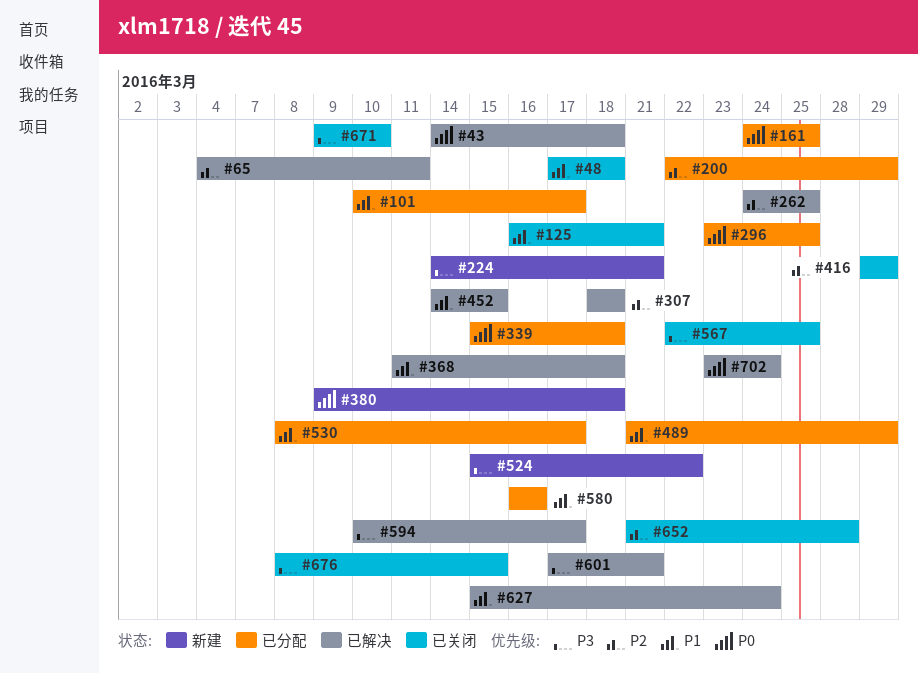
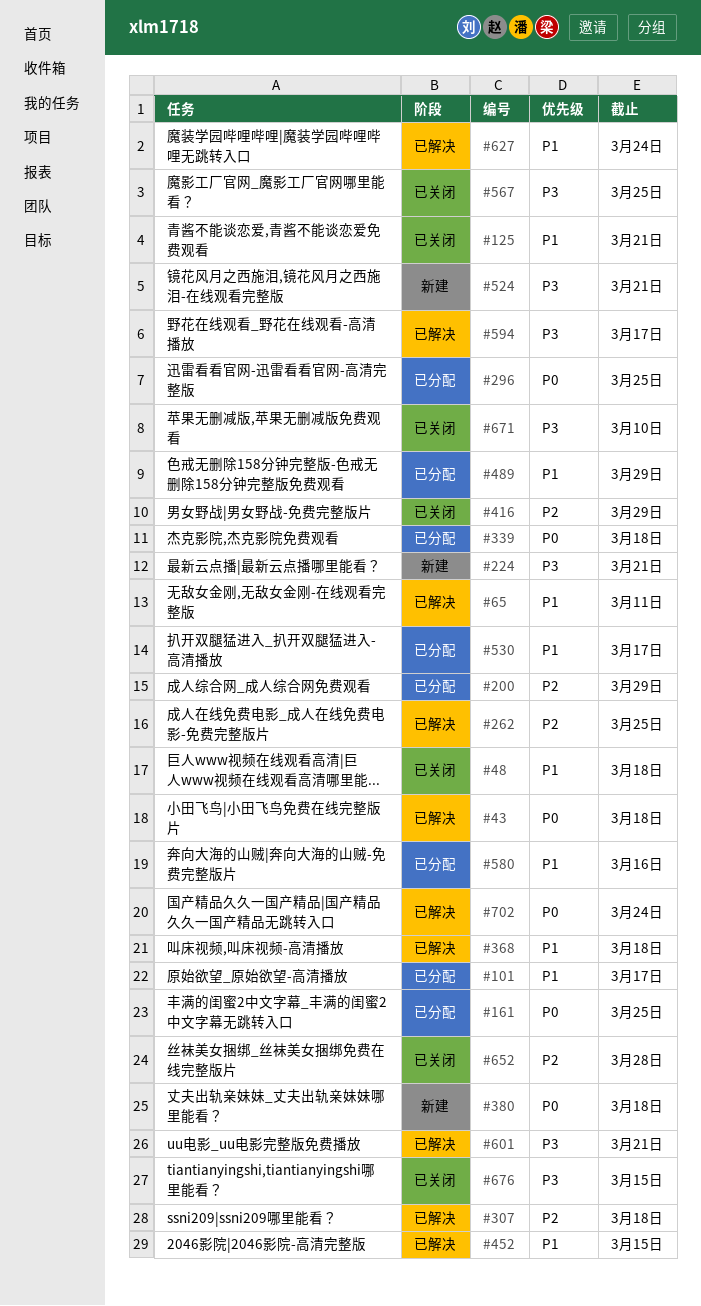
#65, priority: P2 -> P1
#524, due: Mar 22 -> Mar 21

